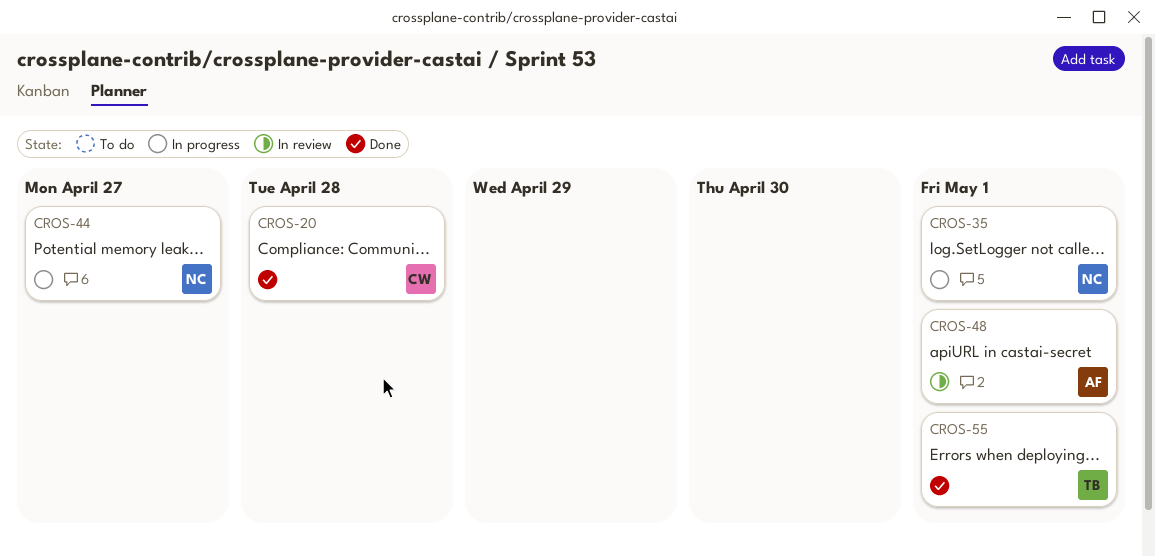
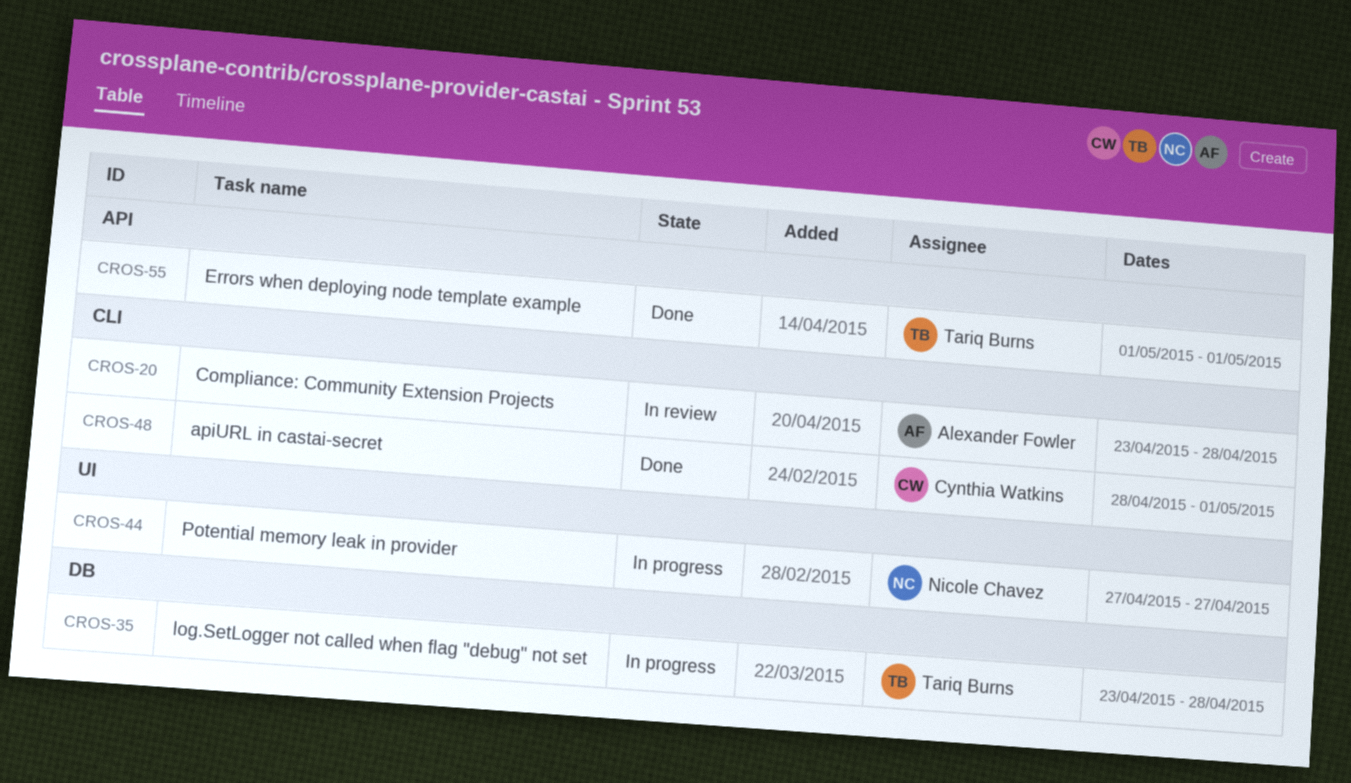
CROS-20, status: Done -> In review
CROS-20, owner: Cynthia Watkins -> Alexander Fowler
CROS-35, owner: Nicole Chavez -> Tariq Burns
CROS-35, due: May 1 -> Apr 28
CROS-48, status: In review -> Done
CROS-48, owner: Alexander Fowler -> Cynthia Watkins

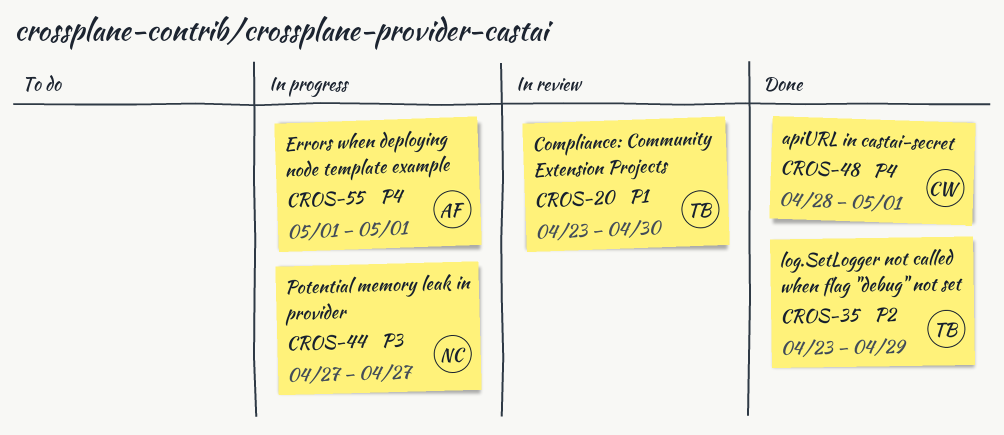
CROS-20, owner: Alexander Fowler -> Tariq Burns
CROS-20, due: Apr 28 -> Apr 30
CROS-35, status: In progress -> Done
CROS-35, due: Apr 28 -> Apr 29
CROS-55, status: Done -> In progress
CROS-55, owner: Tariq Burns -> Alexander Fowler

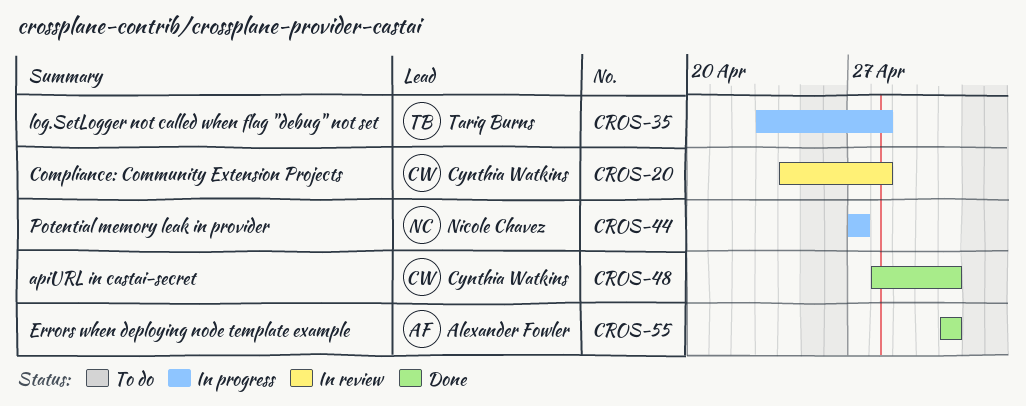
CROS-20, owner: Tariq Burns -> Cynthia Watkins
CROS-20, start: Apr 23 -> Apr 24
CROS-20, due: Apr 30 -> Apr 28
CROS-35, status: Done -> In progress
CROS-35, due: Apr 29 -> Apr 28
CROS-55, status: In progress -> Done

